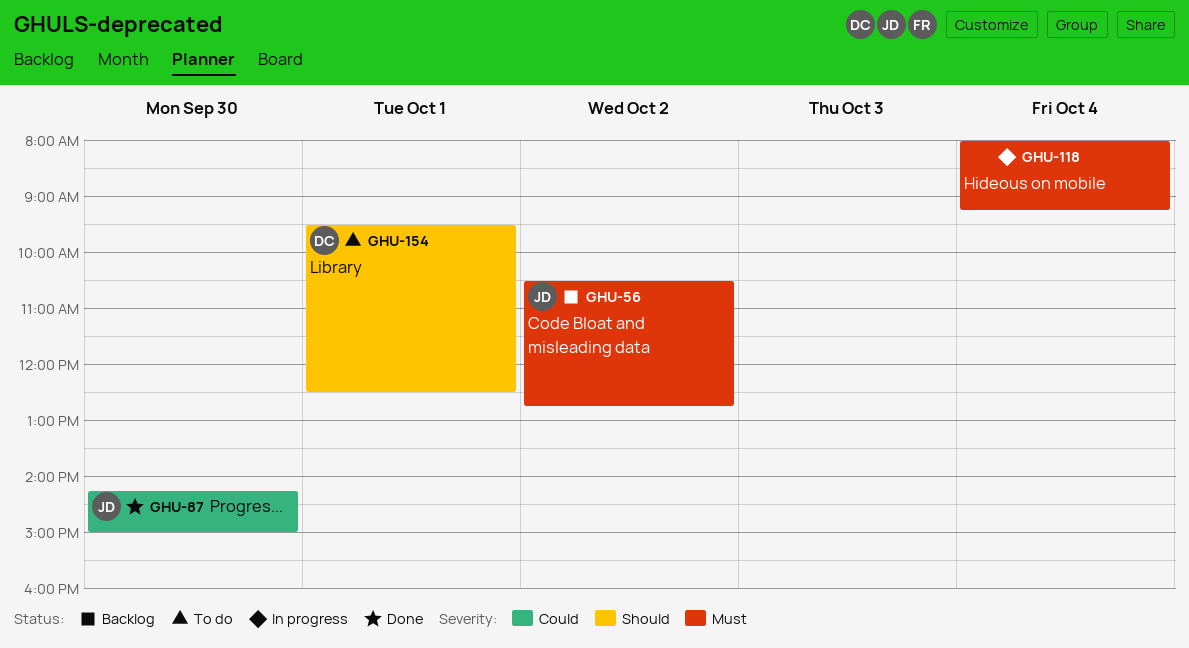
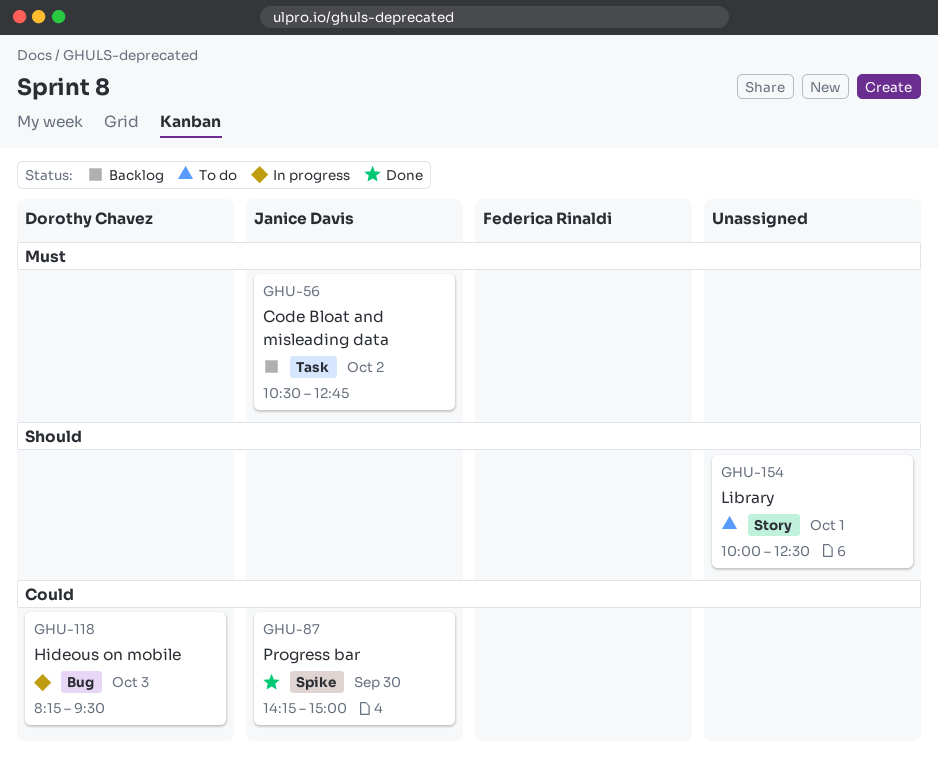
GHU-118, owner: none -> Dorothy Chavez
GHU-118, priority: Must -> Could
GHU-118, day: Oct 4 -> Oct 3
GHU-118, begins: 08:00 -> 08:15
GHU-118, ends: 09:15 -> 09:30
GHU-154, owner: Dorothy Chavez -> none
GHU-154, begins: 09:30 -> 10:00

